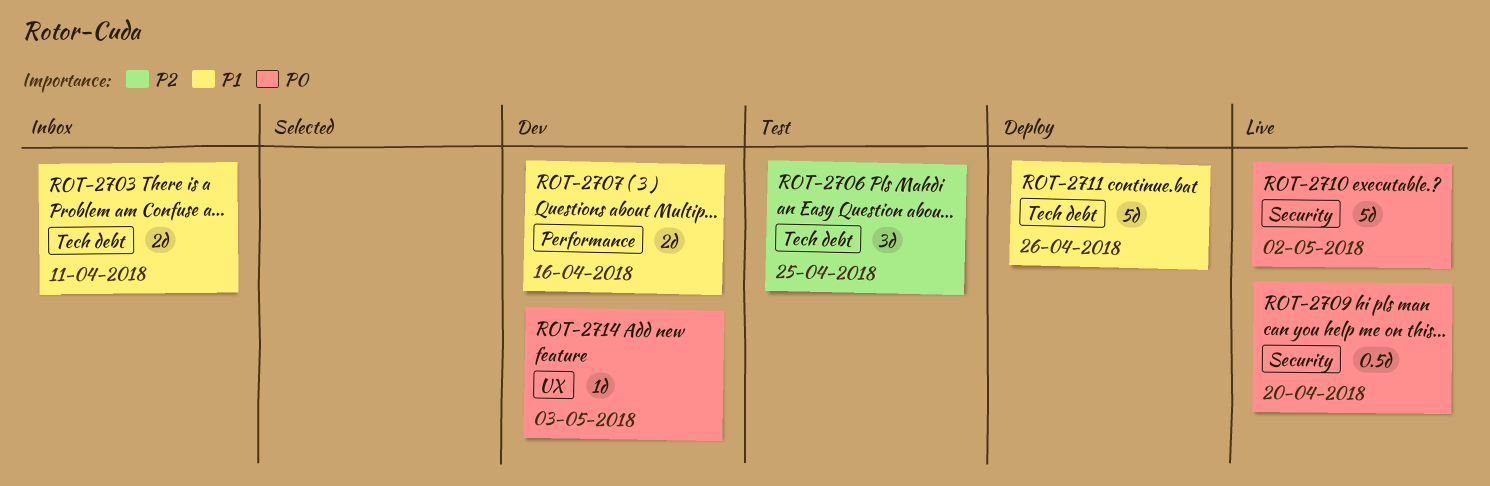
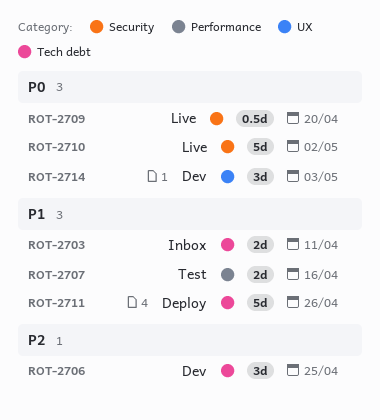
ROT-2706, status: Test -> Dev
ROT-2707, status: Dev -> Test
ROT-2714, estimate: 1d -> 3d

